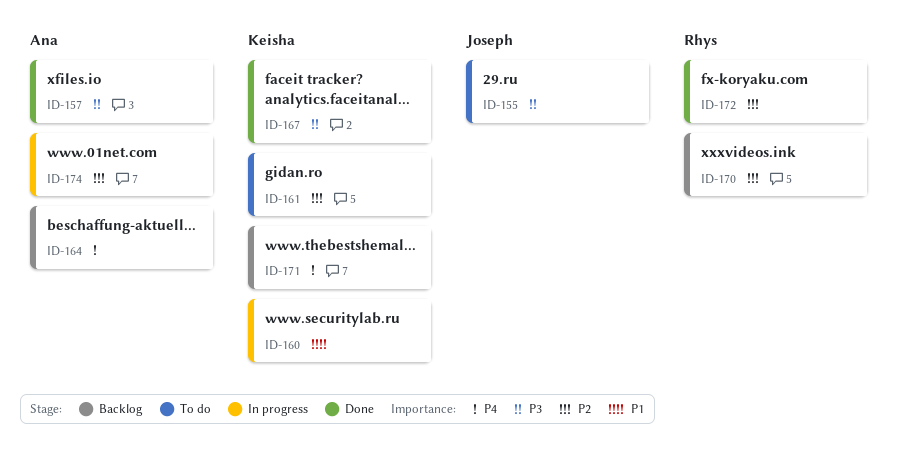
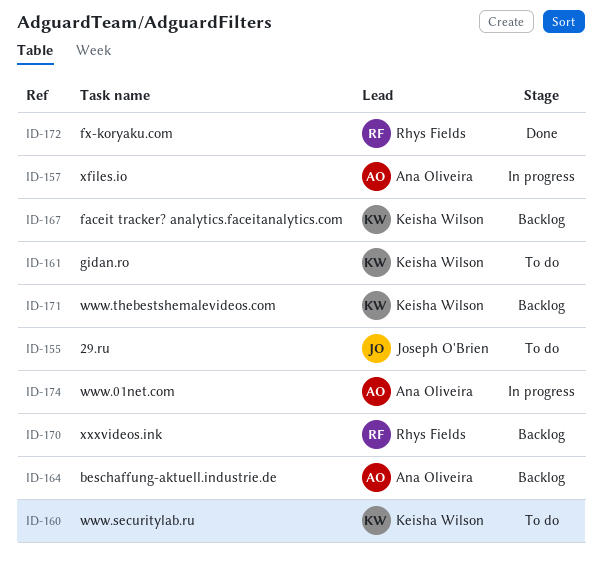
ID-157, status: Done -> In progress
ID-160, status: In progress -> To do
ID-167, status: Done -> Backlog

